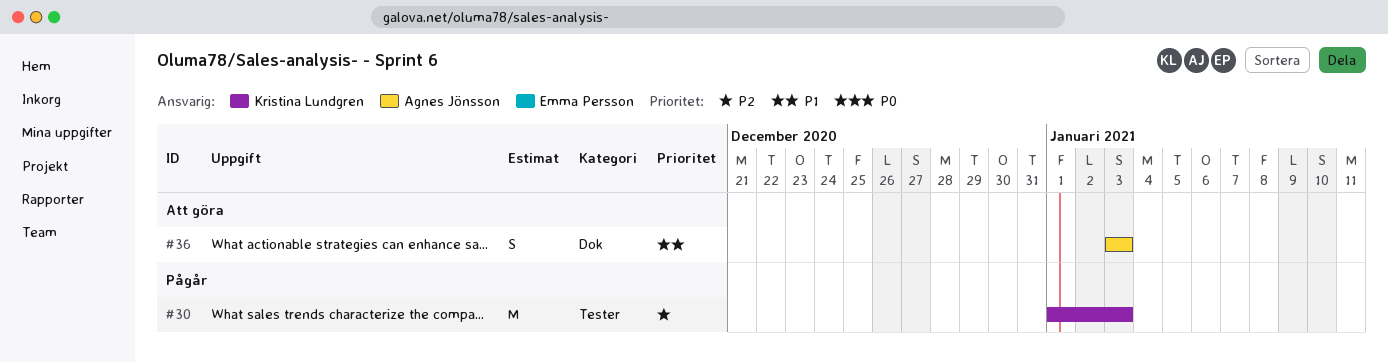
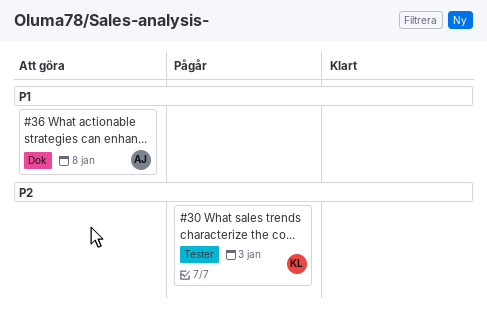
#36, due: Jan 3 -> Jan 8

